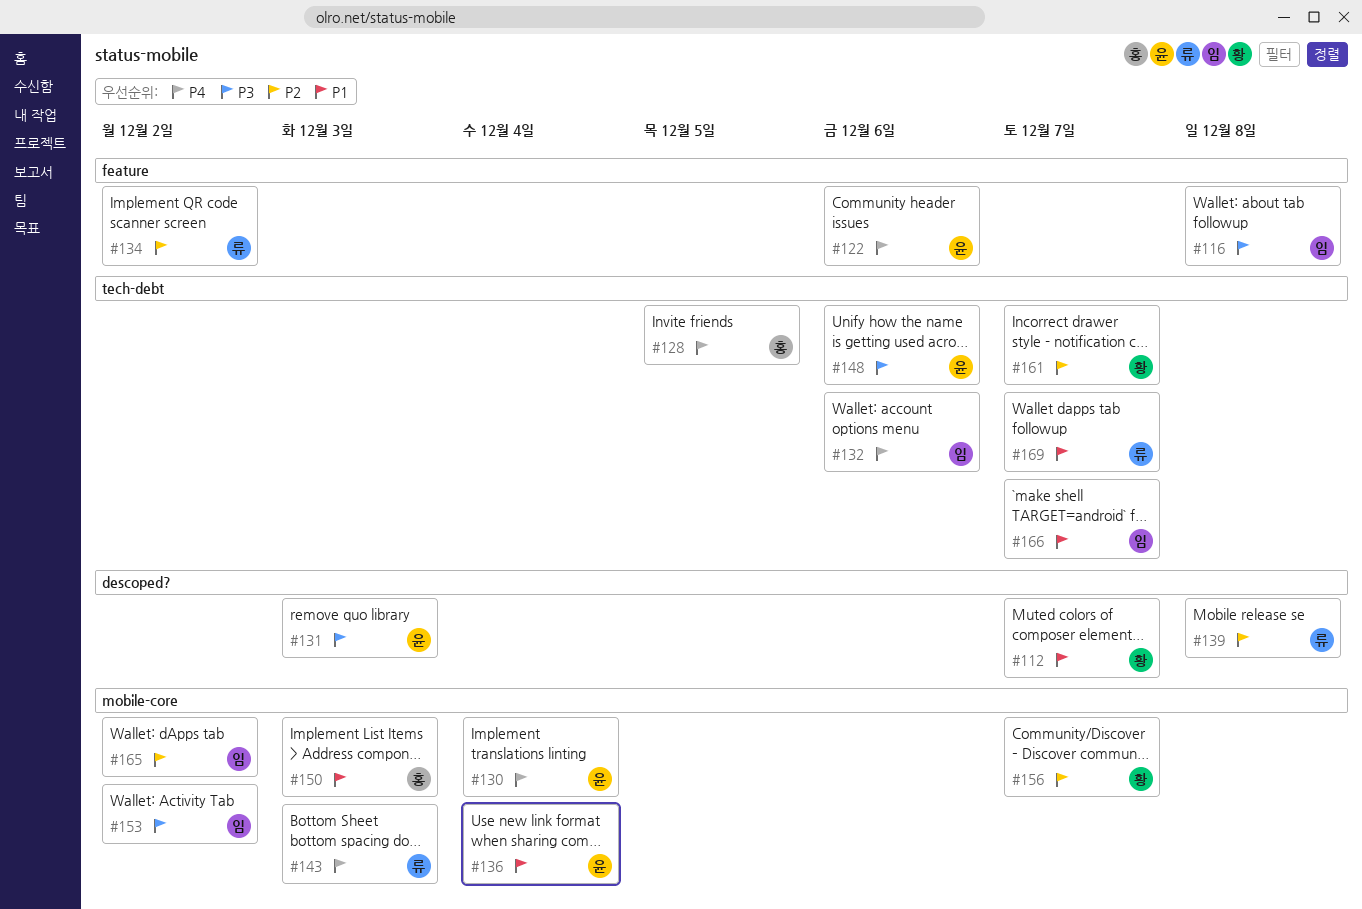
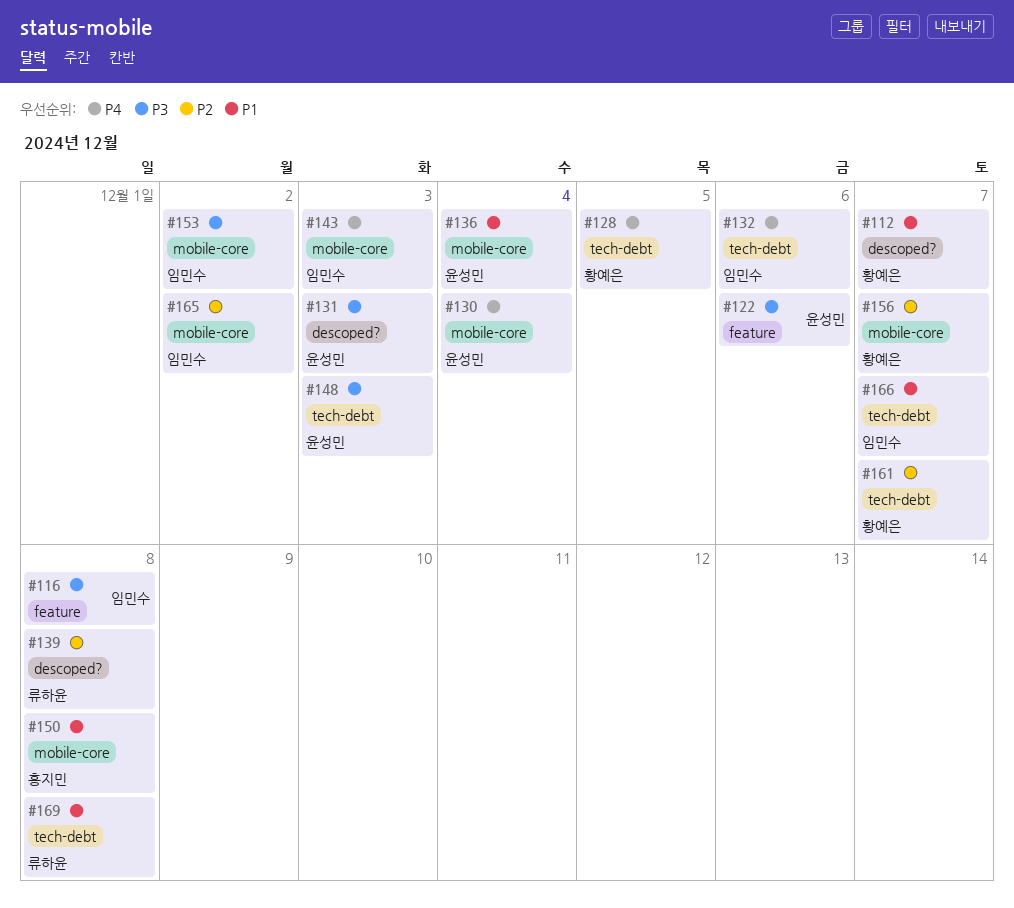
#122, priority: P4 -> P3
#128, owner: 홍지민 -> 황예은
#134: present -> none
#143, owner: 류하윤 -> 임민수
#148, due: Dec 6 -> Dec 3
#150, due: Dec 3 -> Dec 8
#169, due: Dec 7 -> Dec 8

